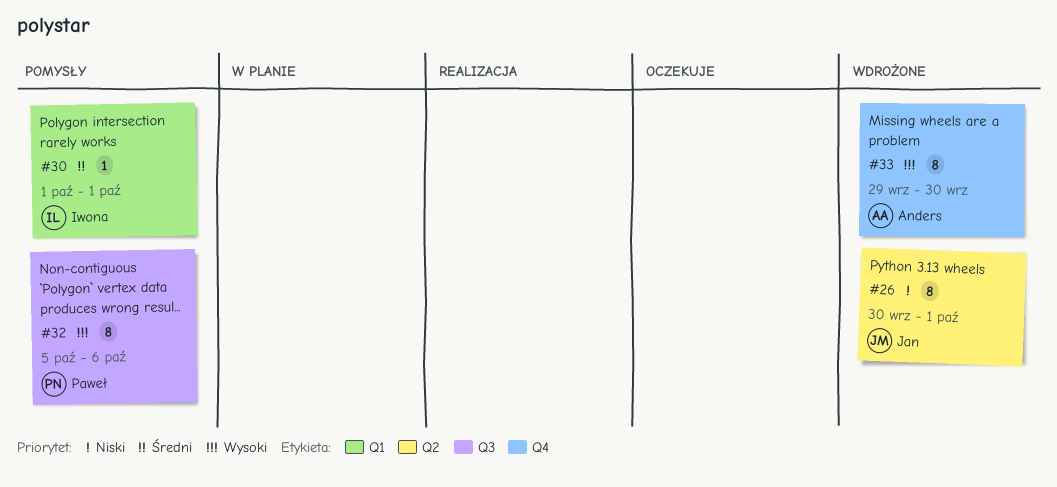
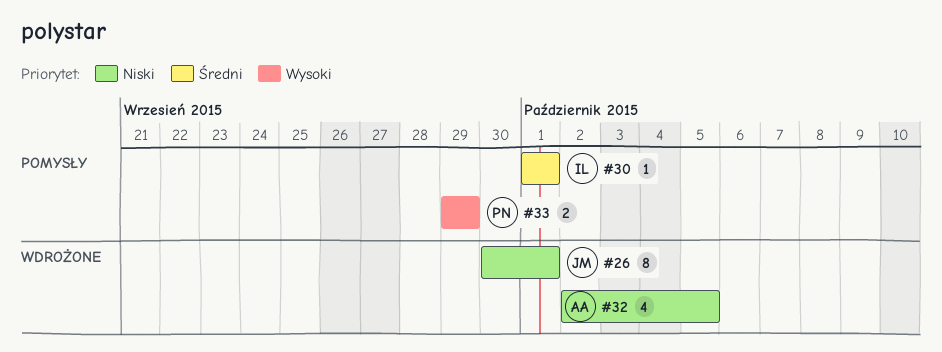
#32, status: Pomysły -> Wdrożone
#32, owner: Paweł -> Anders
#32, priority: Wysoki -> Niski
#32, estimate: 8 -> 4
#32, start: Oct 5 -> Oct 2
#32, due: Oct 6 -> Oct 5
#33, status: Wdrożone -> Pomysły
#33, owner: Anders -> Paweł
#33, estimate: 8 -> 2
#33, due: Sep 30 -> Sep 29

